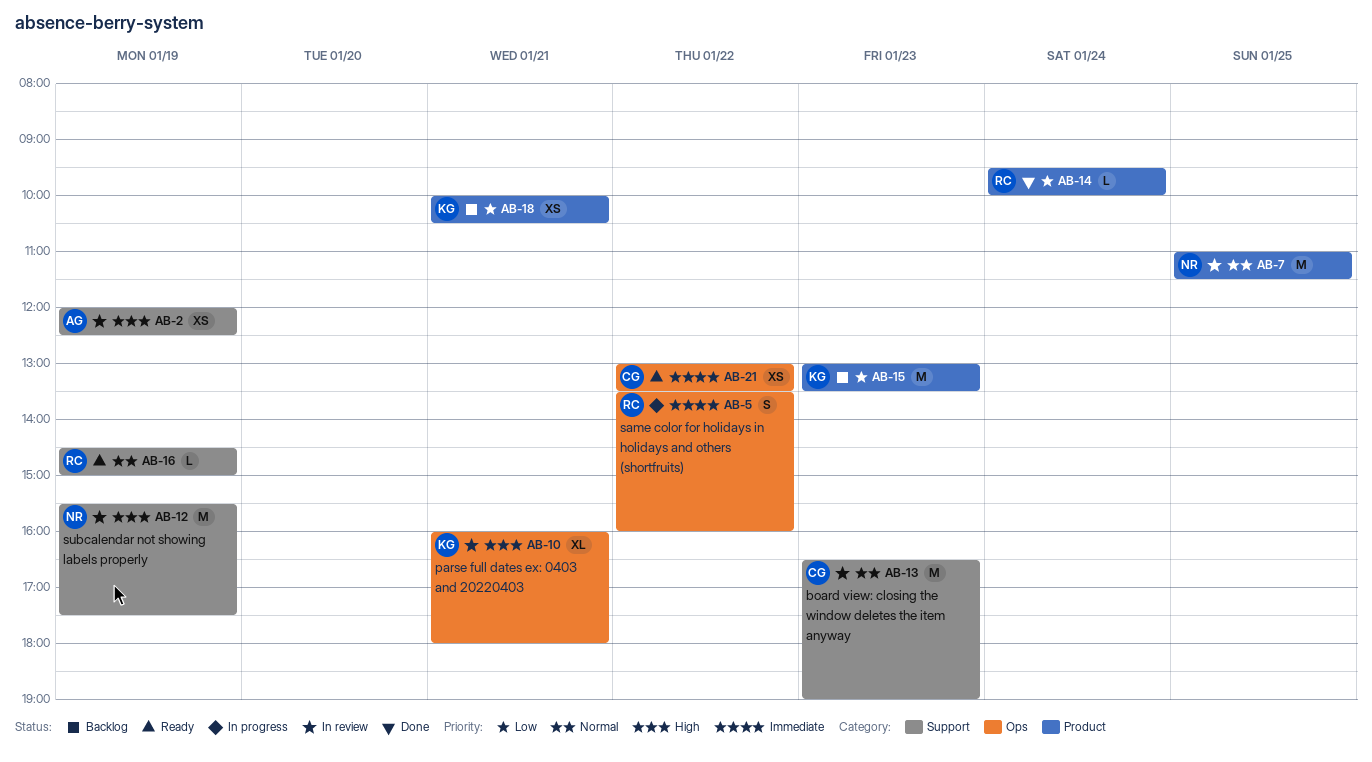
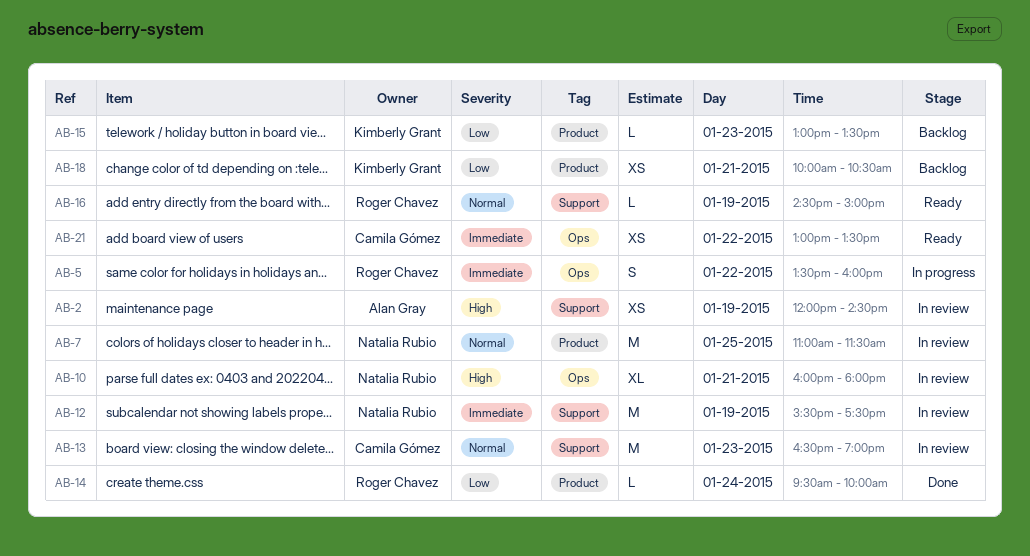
AB-2, ends: 12:30 -> 14:30
AB-10, owner: Kimberly Grant -> Natalia Rubio
AB-12, priority: High -> Immediate
AB-15, estimate: M -> L

